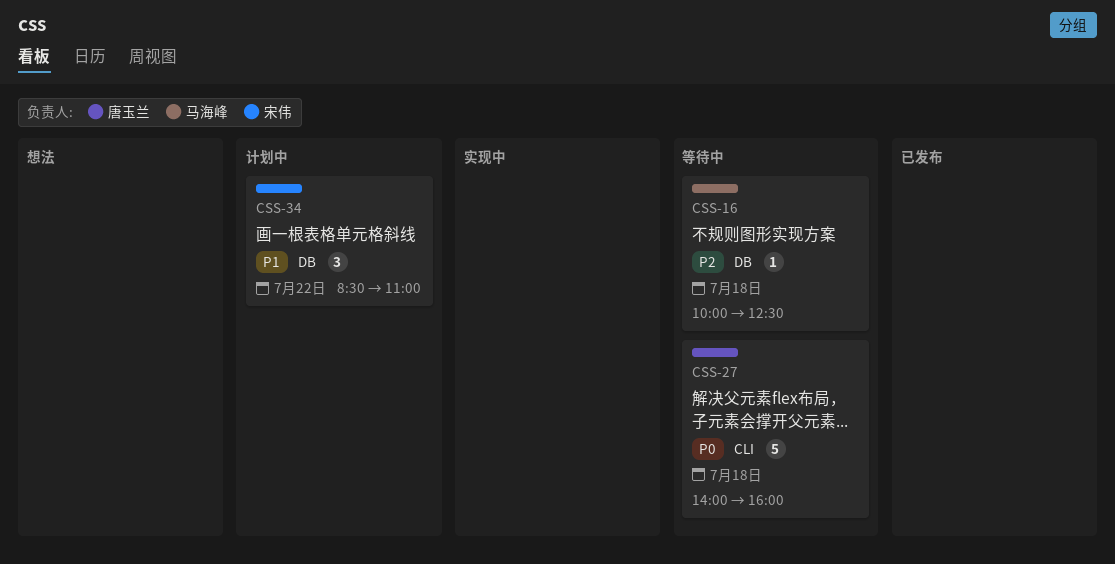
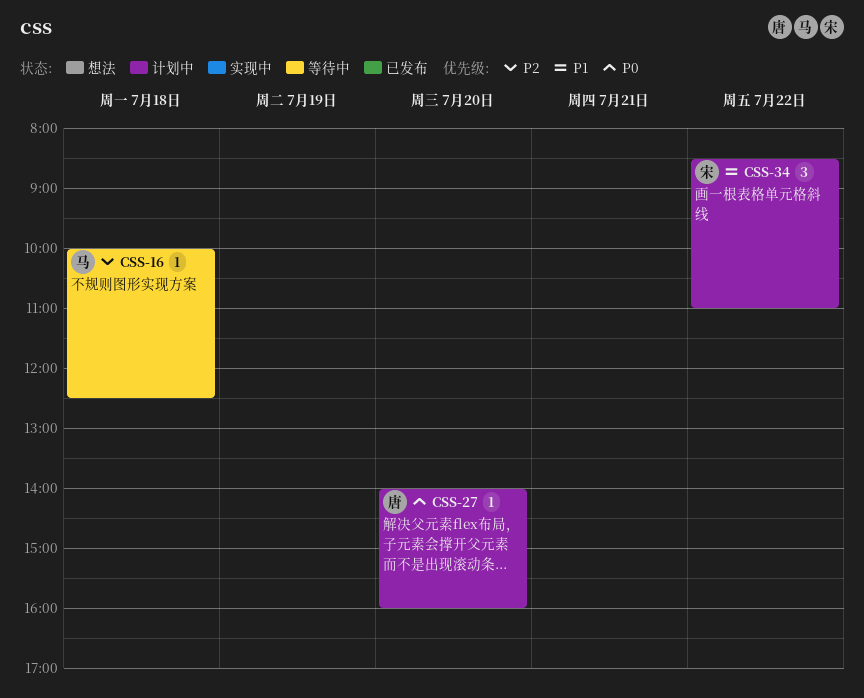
CSS-27, status: 等待中 -> 计划中
CSS-27, estimate: 5 -> 1
CSS-27, day: Jul 18 -> Jul 20

